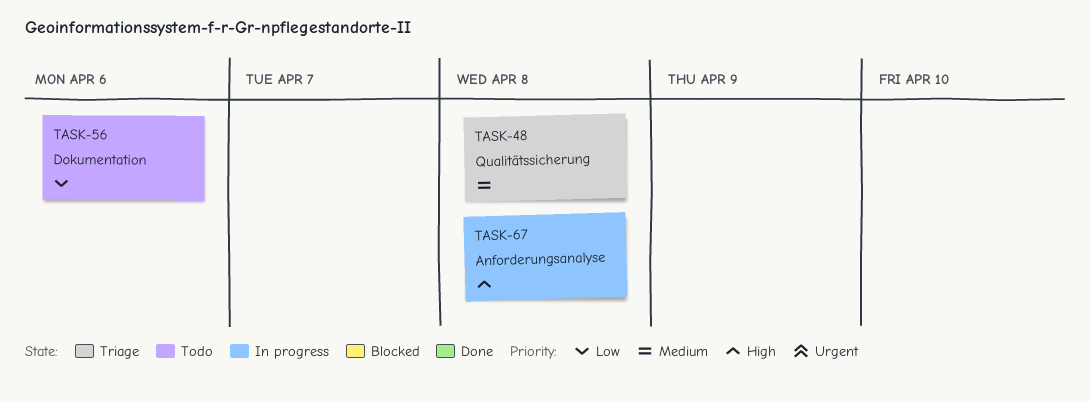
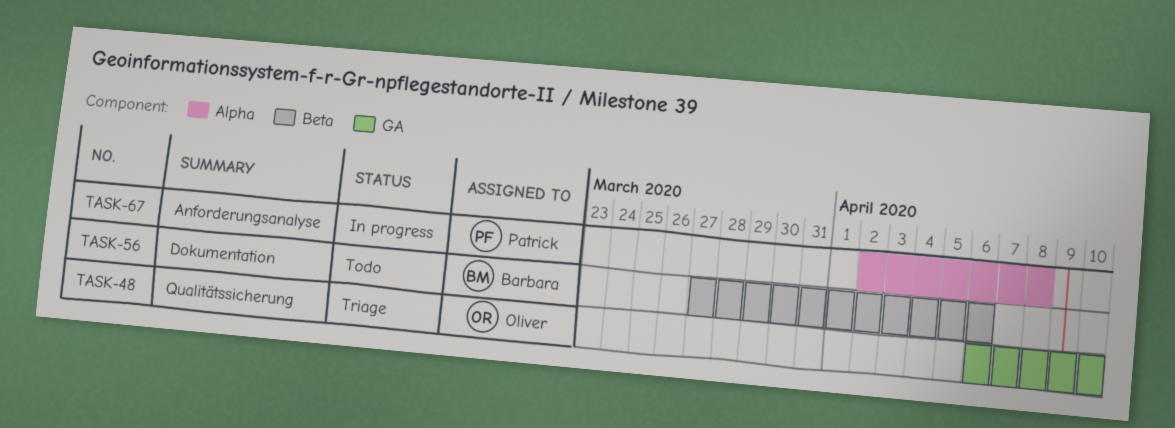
TASK-48, due: Apr 8 -> Apr 10

